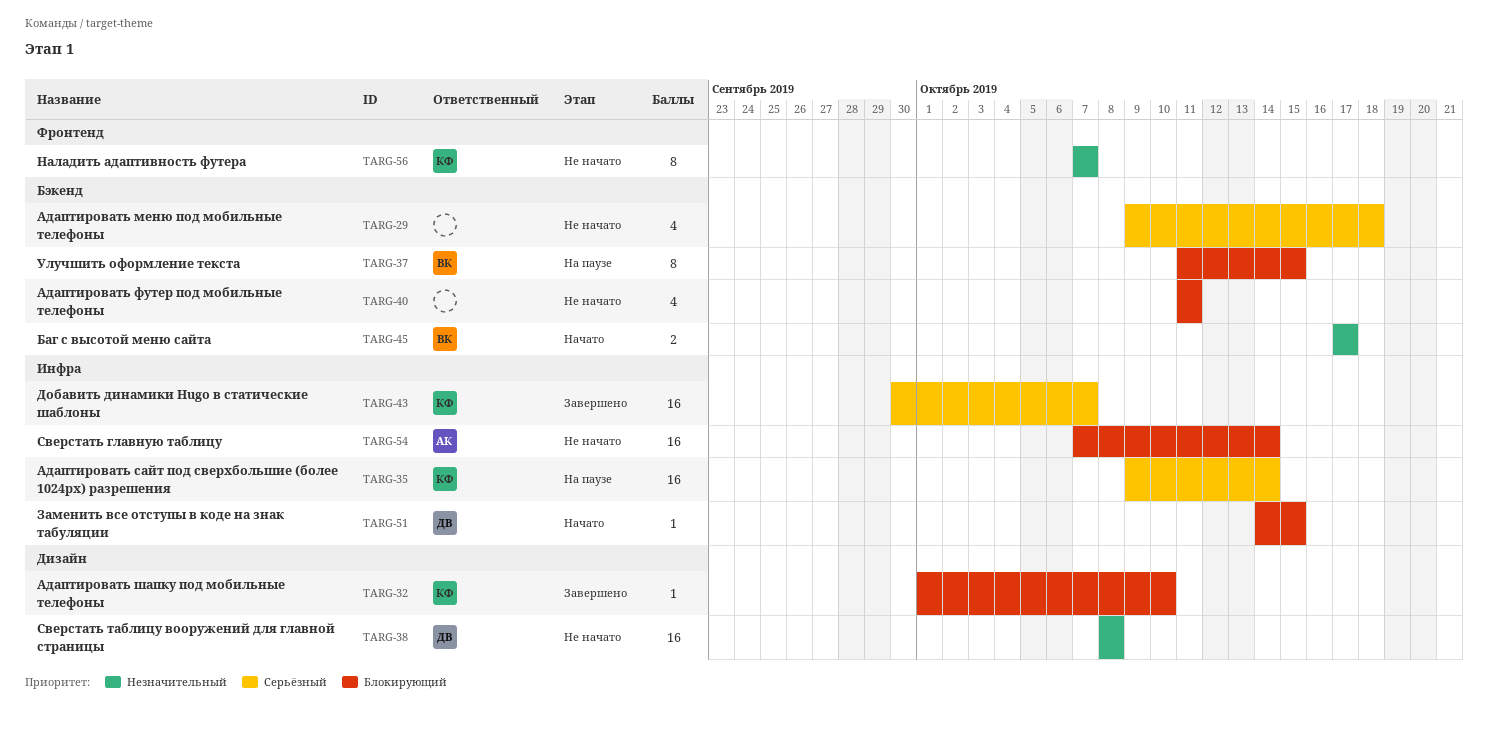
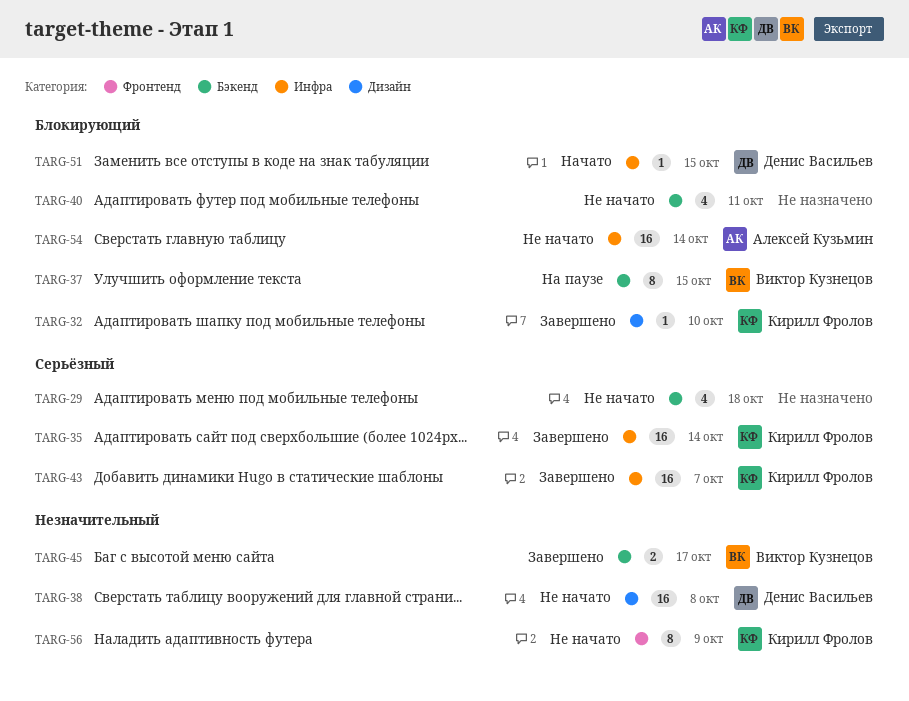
TARG-35, status: На паузе -> Завершено
TARG-45, status: Начато -> Завершено
TARG-56, due: Oct 7 -> Oct 9

